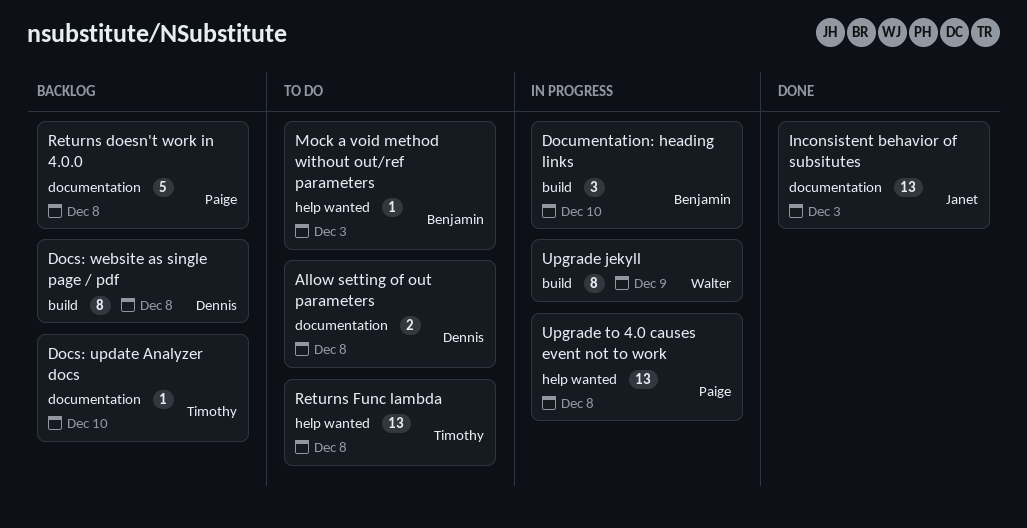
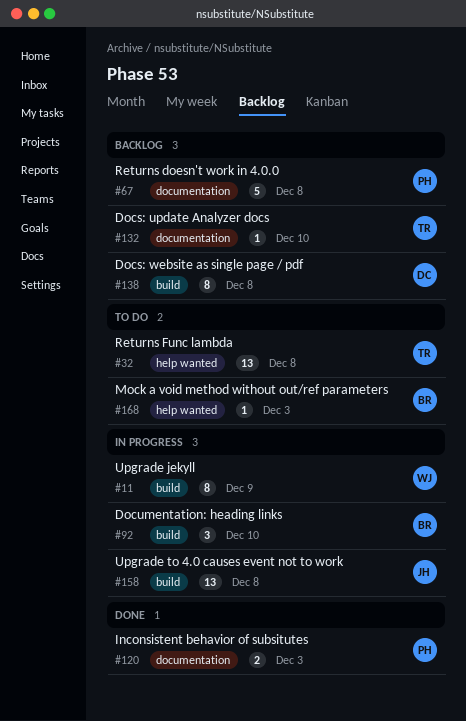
Allow setting of out parameters: present -> none
Inconsistent behavior of subsitutes, owner: Janet -> Paige
Inconsistent behavior of subsitutes, estimate: 13 -> 2
Upgrade to 4.0 causes event not to work, owner: Paige -> Janet
Upgrade to 4.0 causes event not to work, label: help wanted -> build

